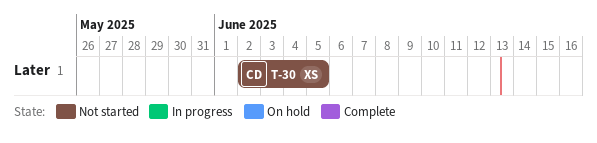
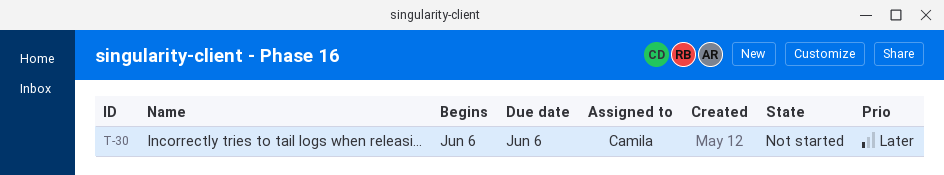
T-30, start: Jun 2 -> Jun 6
T-30, due: Jun 5 -> Jun 6

